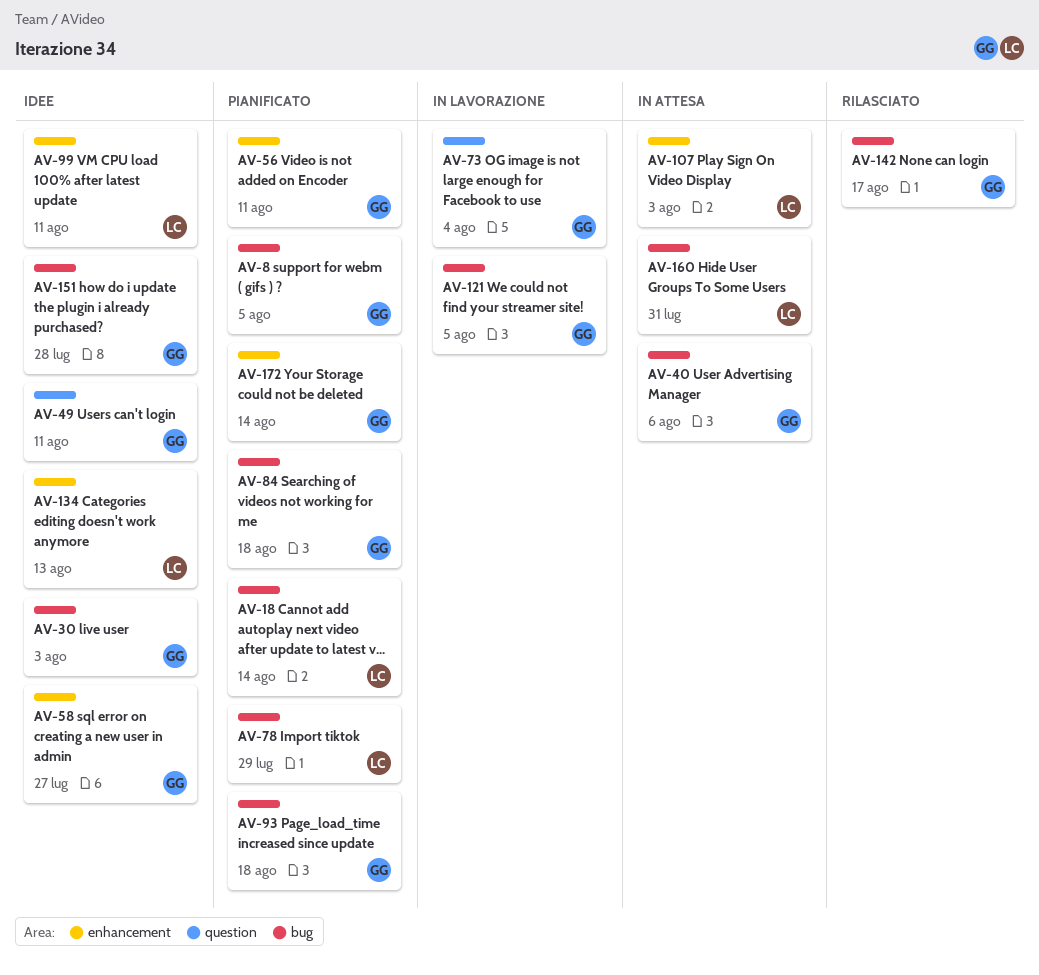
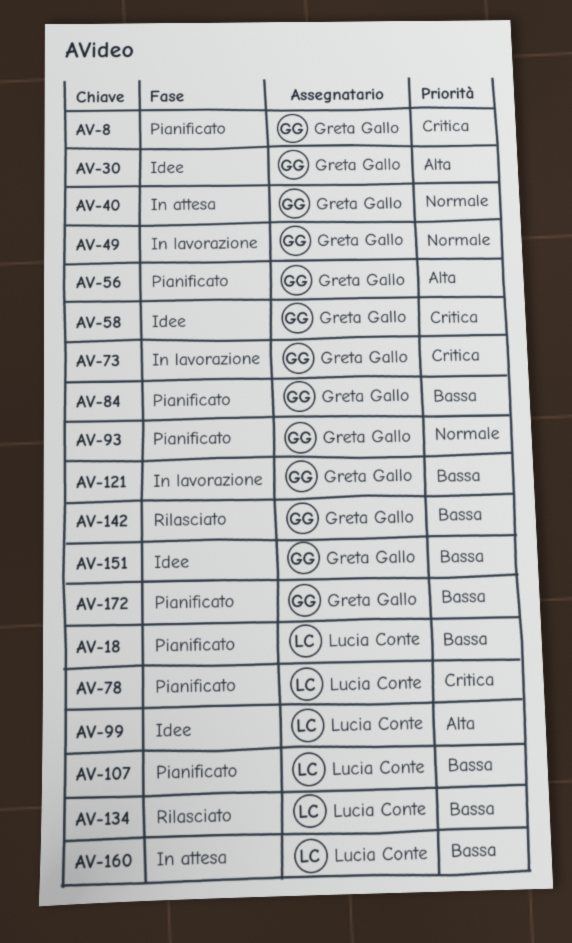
AV-49, status: Idee -> In lavorazione
AV-107, status: In attesa -> Pianificato
AV-134, status: Idee -> Rilasciato

